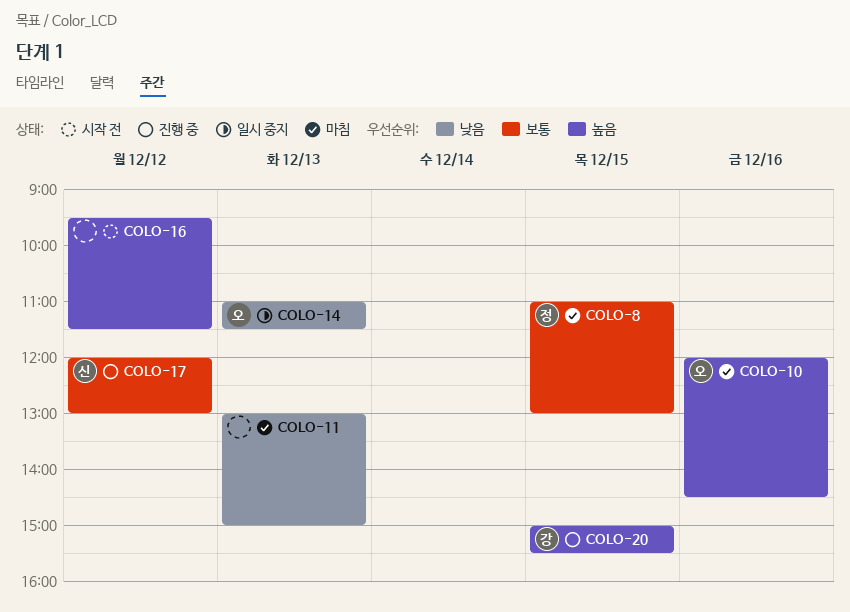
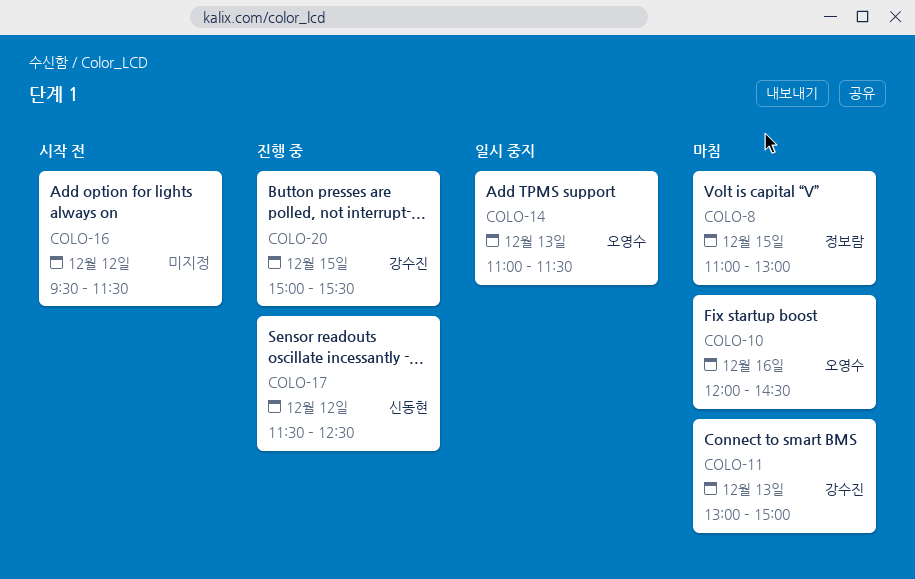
COLO-11, owner: none -> 강수진
COLO-17, begins: 12:00 -> 11:30
COLO-17, ends: 13:00 -> 12:30

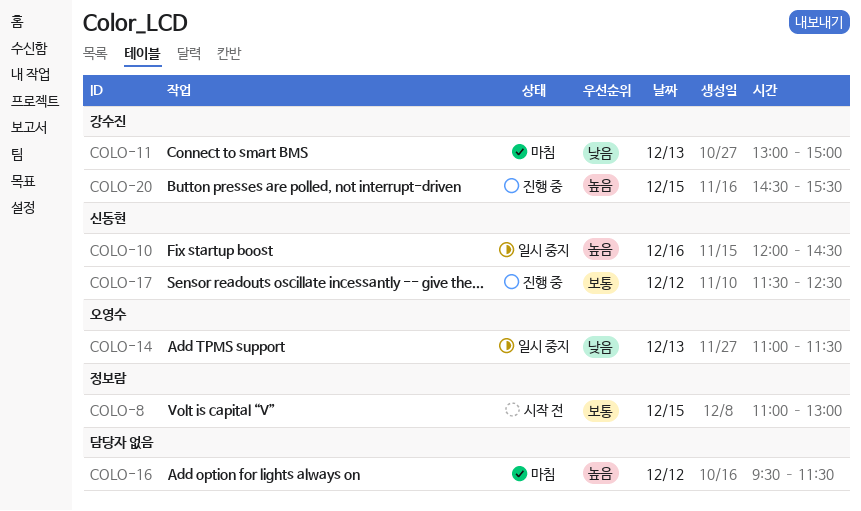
COLO-8, status: 마침 -> 시작 전
COLO-10, status: 마침 -> 일시 중지
COLO-10, owner: 오영수 -> 신동현
COLO-16, status: 시작 전 -> 마침
COLO-20, begins: 15:00 -> 14:30

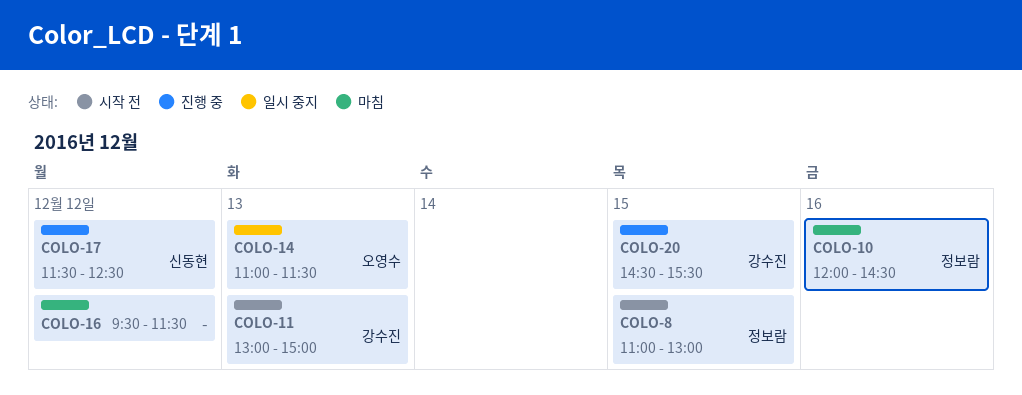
COLO-10, status: 일시 중지 -> 마침
COLO-10, owner: 신동현 -> 정보람
COLO-11, status: 마침 -> 시작 전

